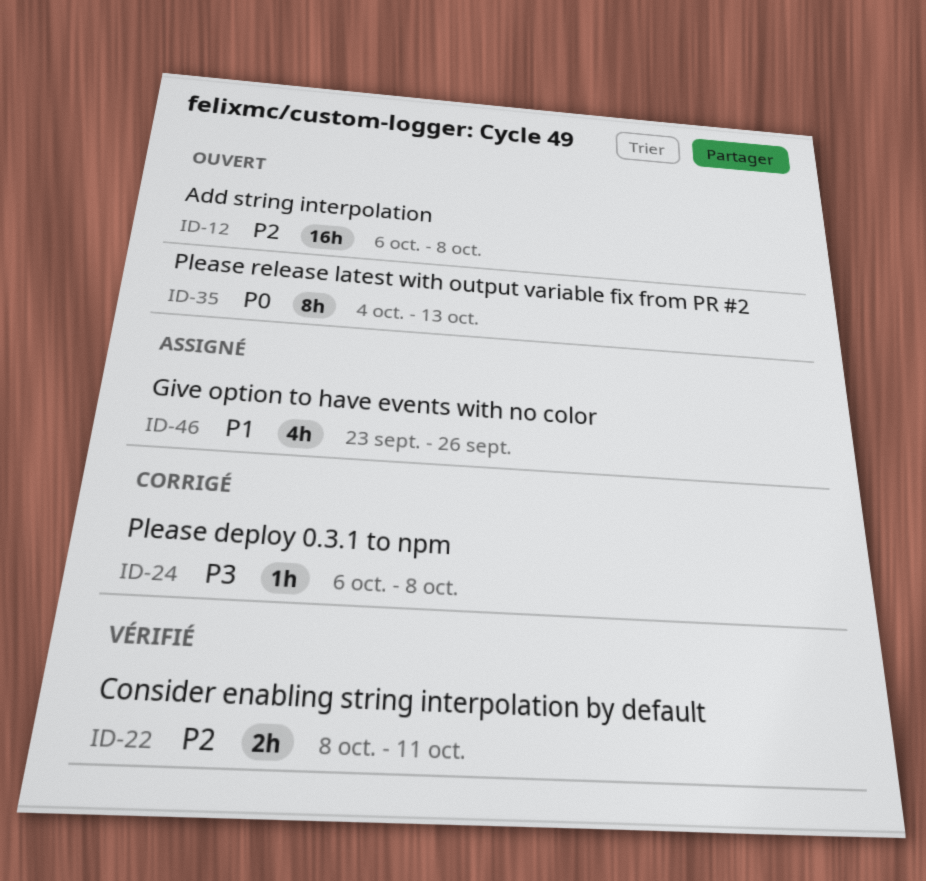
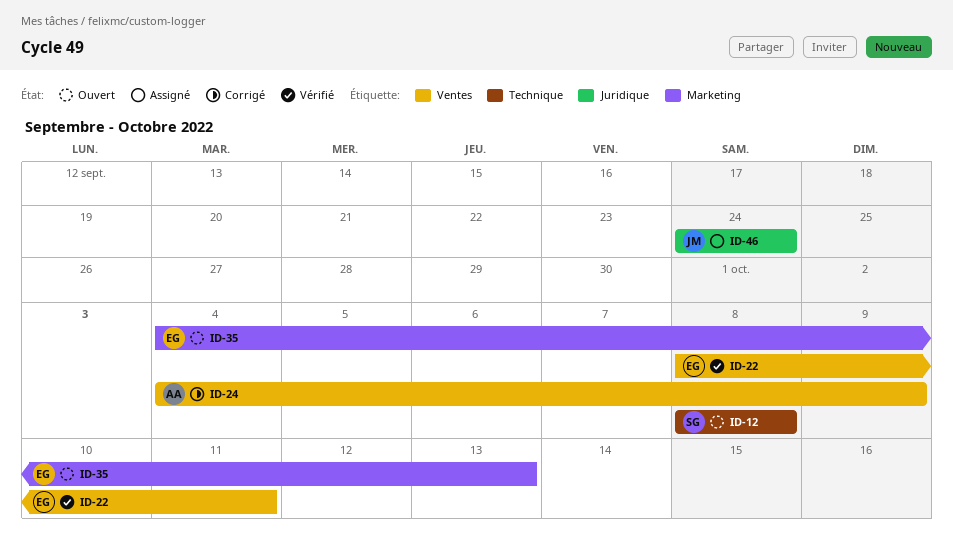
ID-12, start: Oct 6 -> Oct 8
ID-24, start: Oct 6 -> Oct 4
ID-24, due: Oct 8 -> Oct 9
ID-46, start: Sep 23 -> Sep 24
ID-46, due: Sep 26 -> Sep 24

